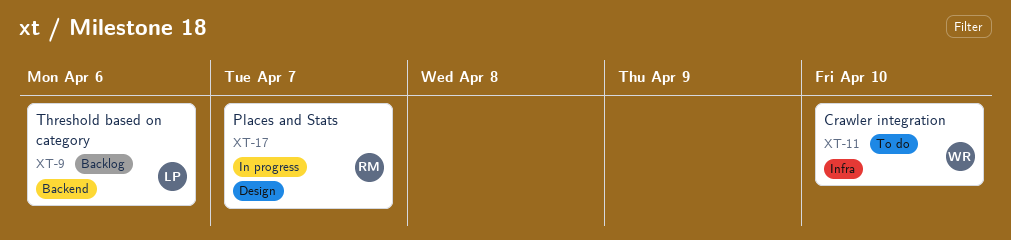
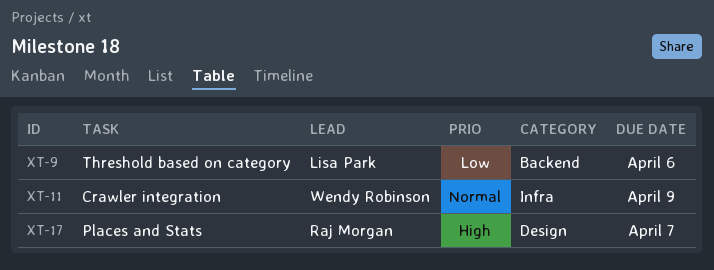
XT-11, due: Apr 10 -> Apr 9

